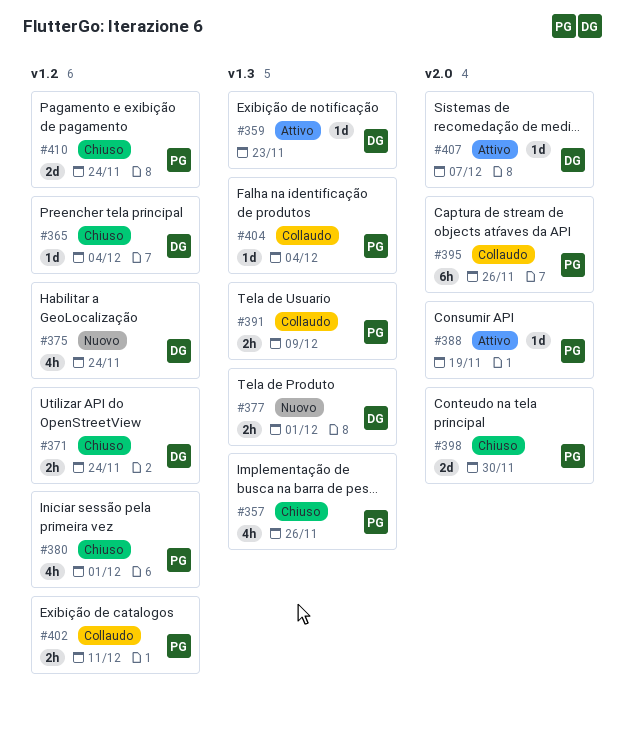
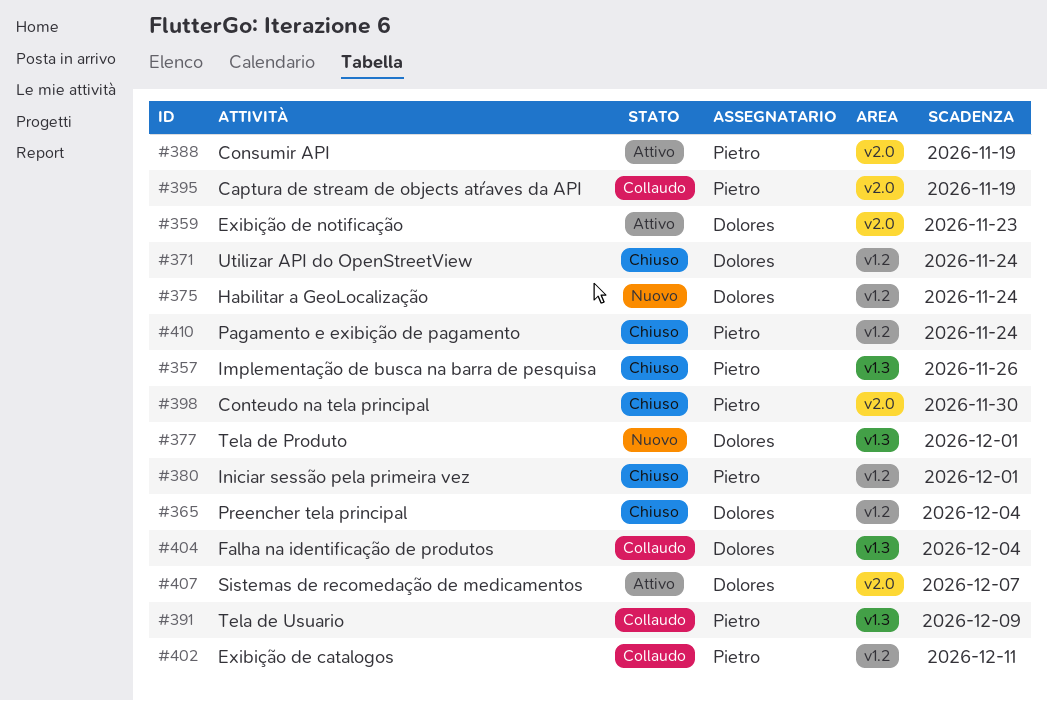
#359, label: v1.3 -> v2.0
#395, due: Nov 26 -> Nov 19
#404, owner: Pietro -> Dolores

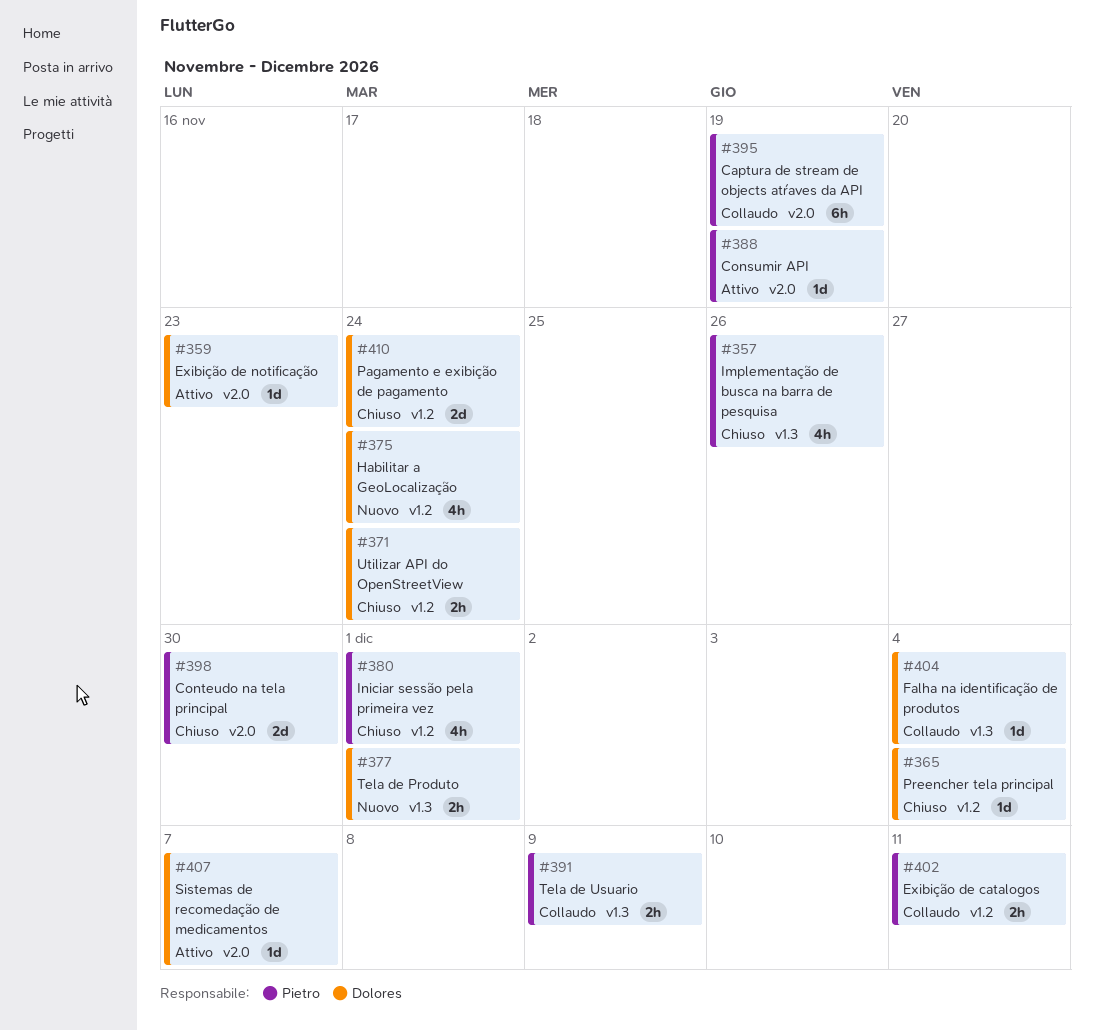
#410, owner: Pietro -> Dolores

